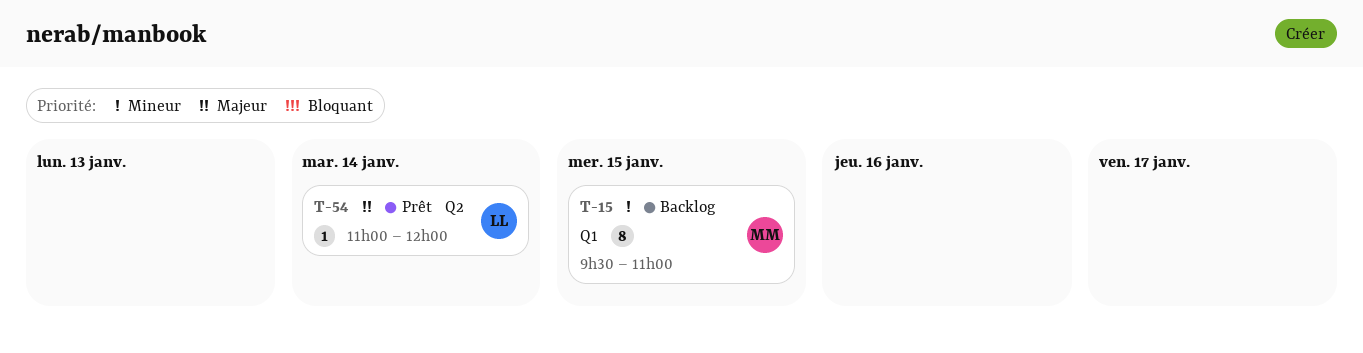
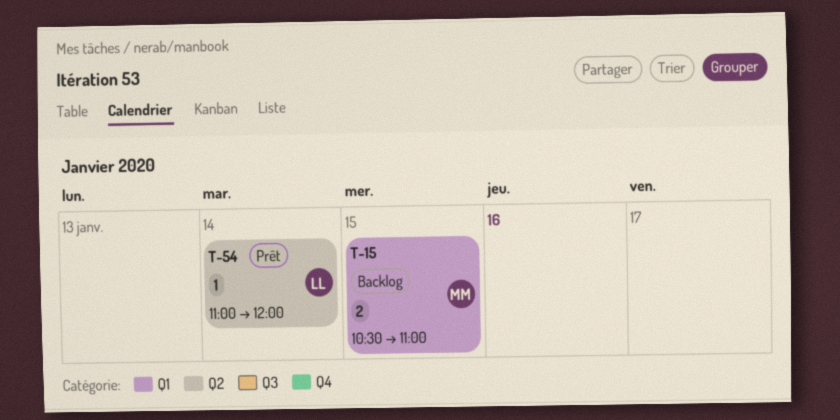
T-15, estimate: 8 -> 2
T-15, begins: 09:30 -> 10:30

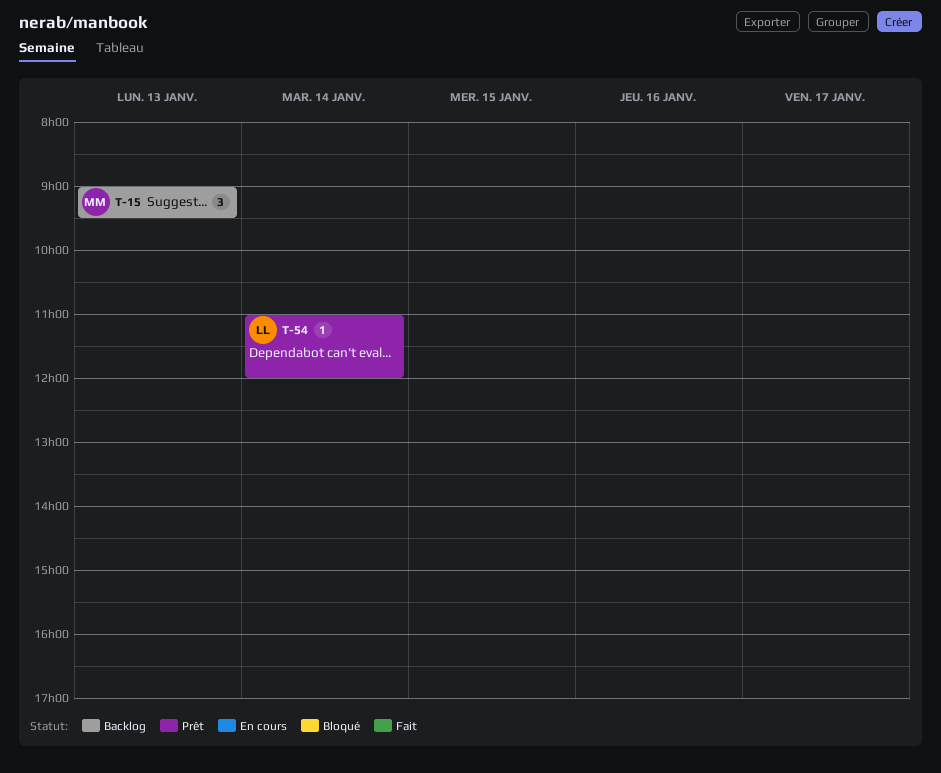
T-15, estimate: 2 -> 3
T-15, day: Jan 15 -> Jan 13
T-15, begins: 10:30 -> 09:00
T-15, ends: 11:00 -> 09:30

